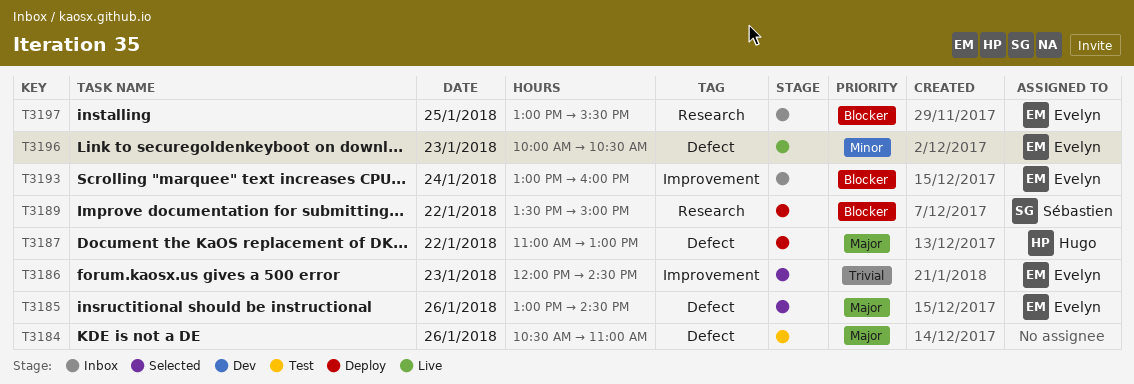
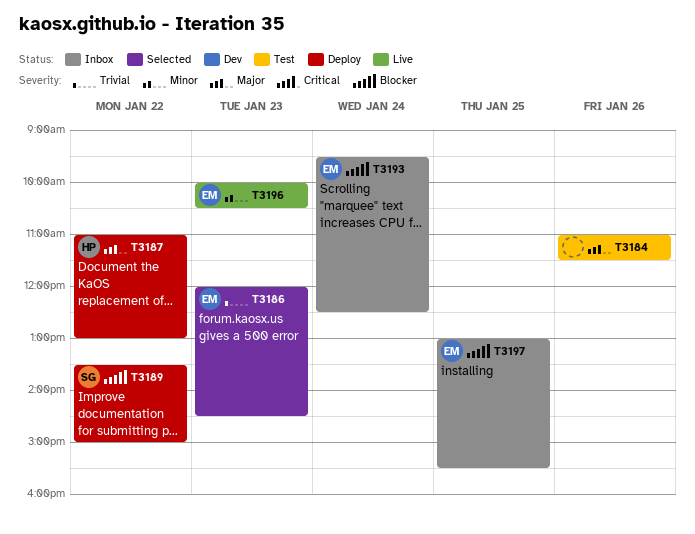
T3184, begins: 10:30 -> 11:00
T3184, ends: 11:00 -> 11:30
T3185: present -> none
T3193, begins: 13:00 -> 09:30
T3193, ends: 16:00 -> 12:30

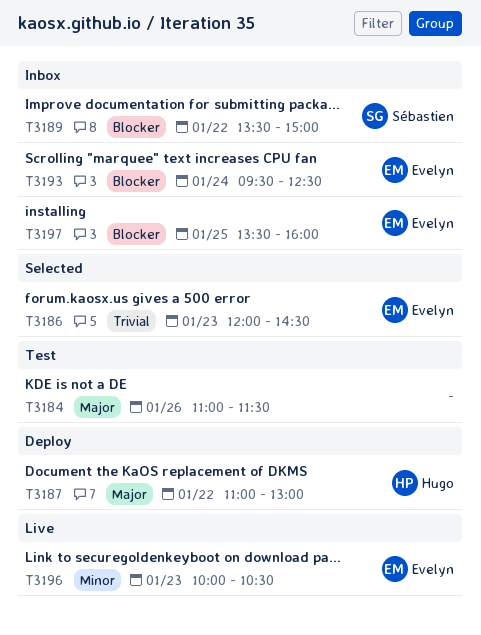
T3189, status: Deploy -> Inbox
T3197, begins: 13:00 -> 13:30
T3197, ends: 15:30 -> 16:00

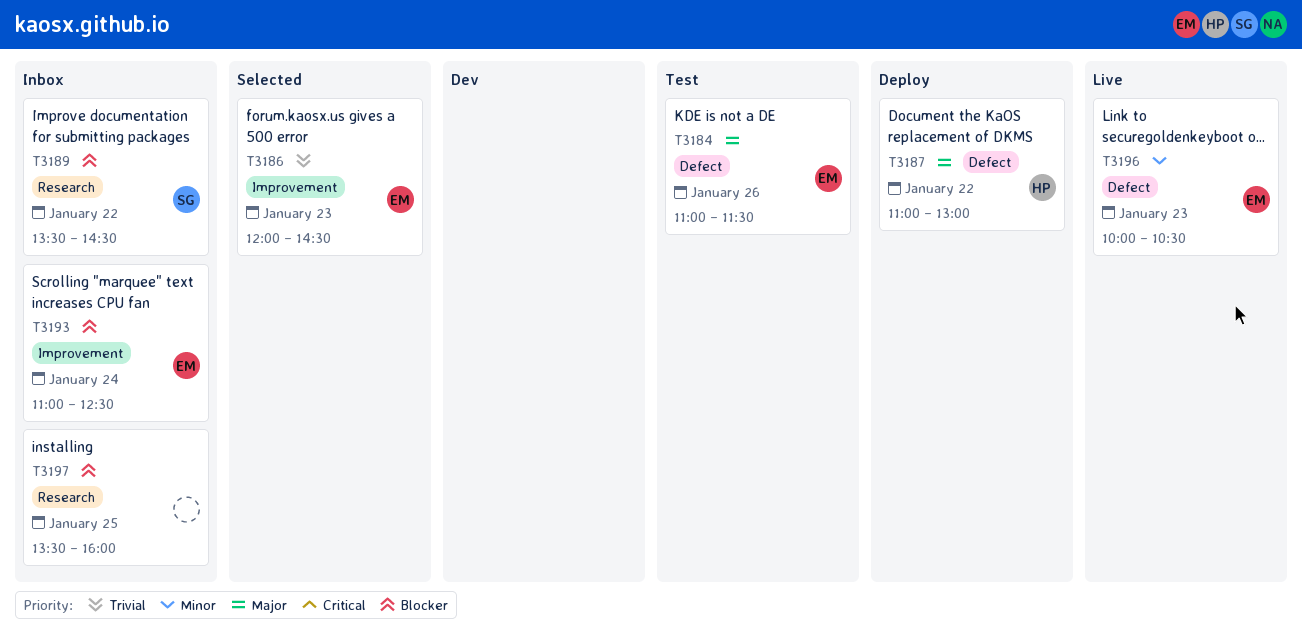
T3184, owner: none -> Evelyn
T3189, ends: 15:00 -> 14:30
T3193, begins: 09:30 -> 11:00
T3197, owner: Evelyn -> none

